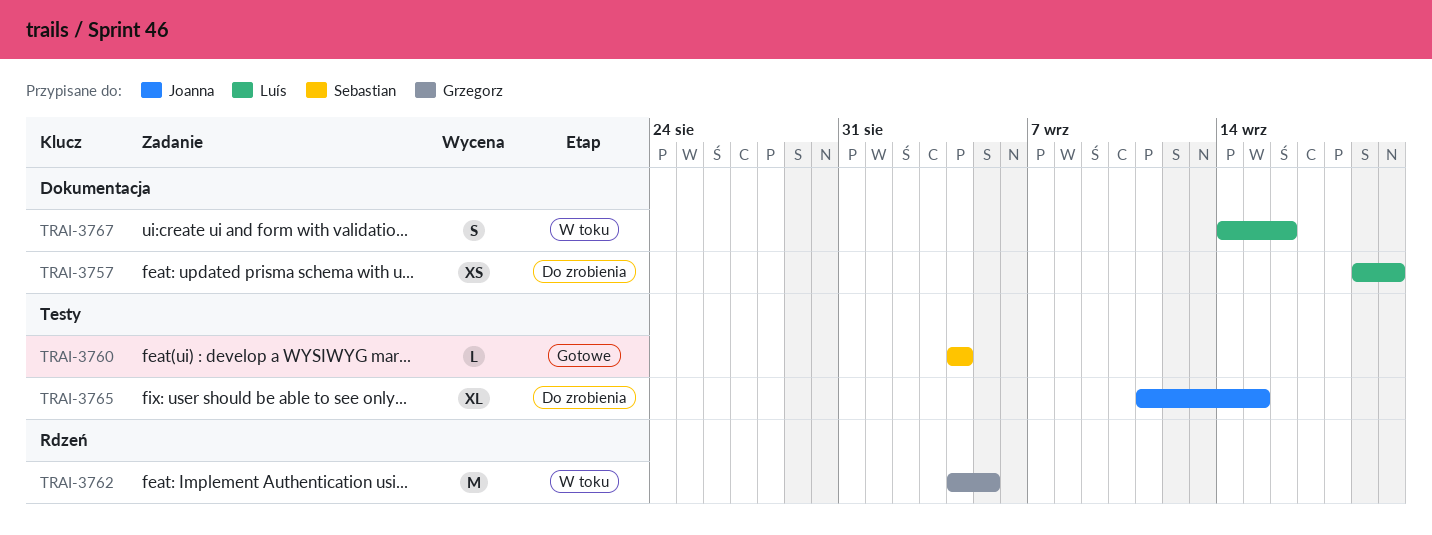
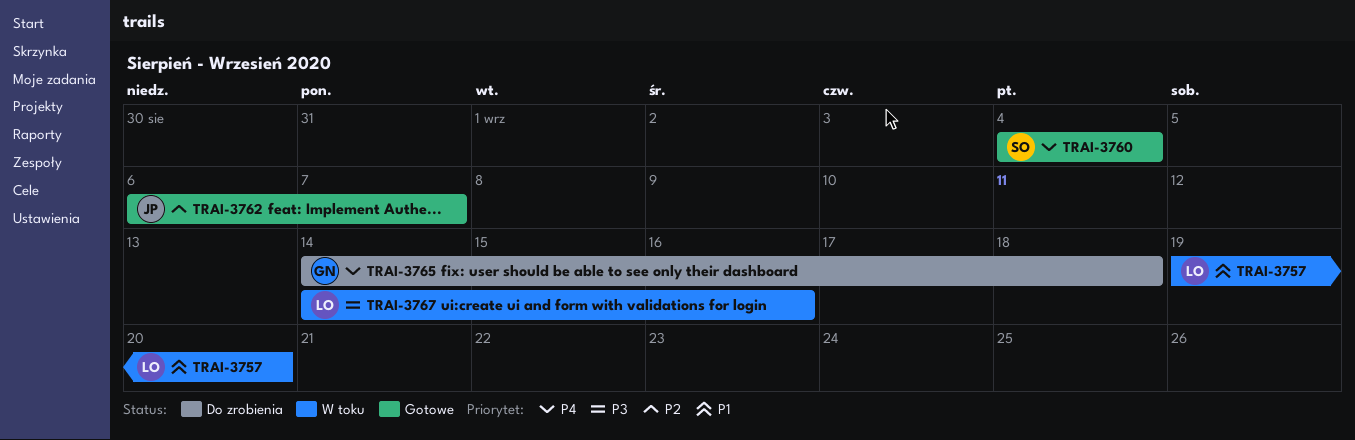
TRAI-3757, status: Do zrobienia -> W toku
TRAI-3762, status: W toku -> Gotowe
TRAI-3762, owner: Grzegorz -> Joanna
TRAI-3762, start: Sep 4 -> Sep 6
TRAI-3762, due: Sep 5 -> Sep 7
TRAI-3765, owner: Joanna -> Grzegorz
TRAI-3765, start: Sep 11 -> Sep 14
TRAI-3765, due: Sep 15 -> Sep 18

